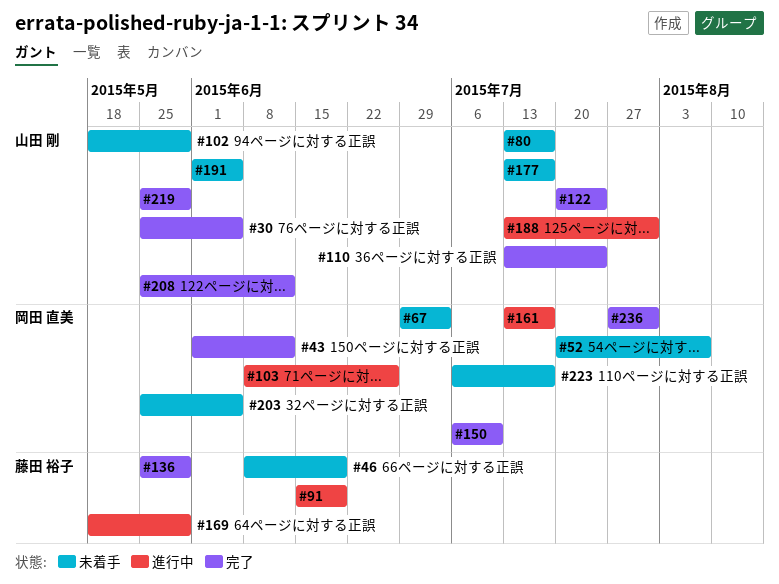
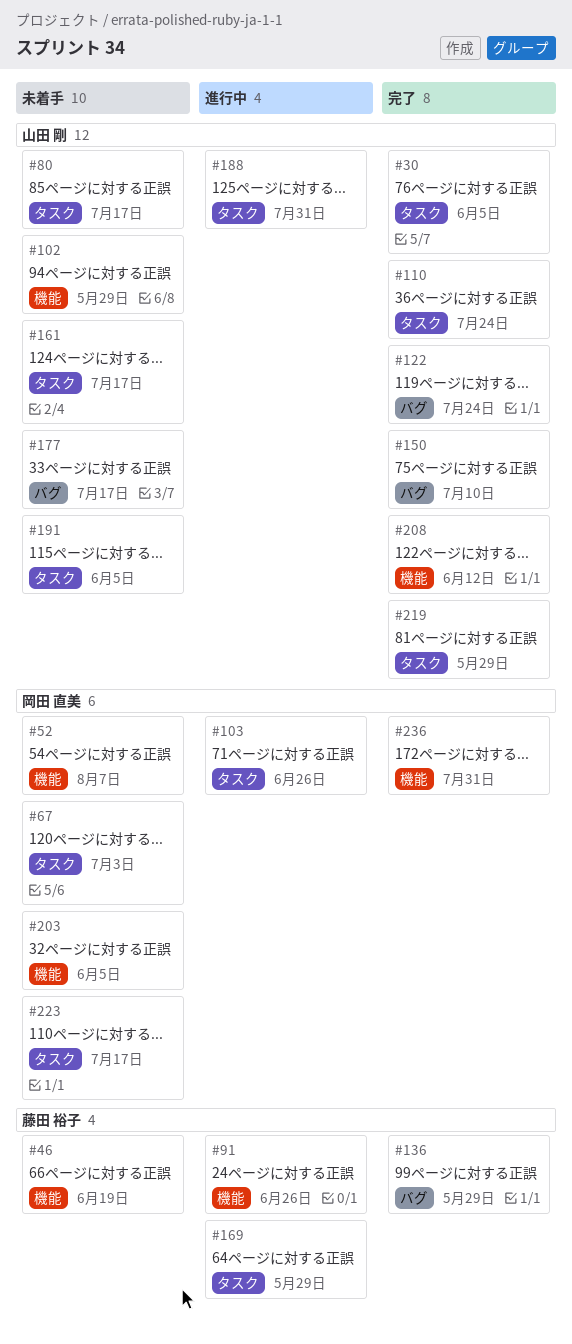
#43: present -> none
#91, due: Jun 19 -> Jun 26
#150, owner: 岡田 直美 -> 山田 剛
#161, status: 進行中 -> 未着手
#161, owner: 岡田 直美 -> 山田 剛

